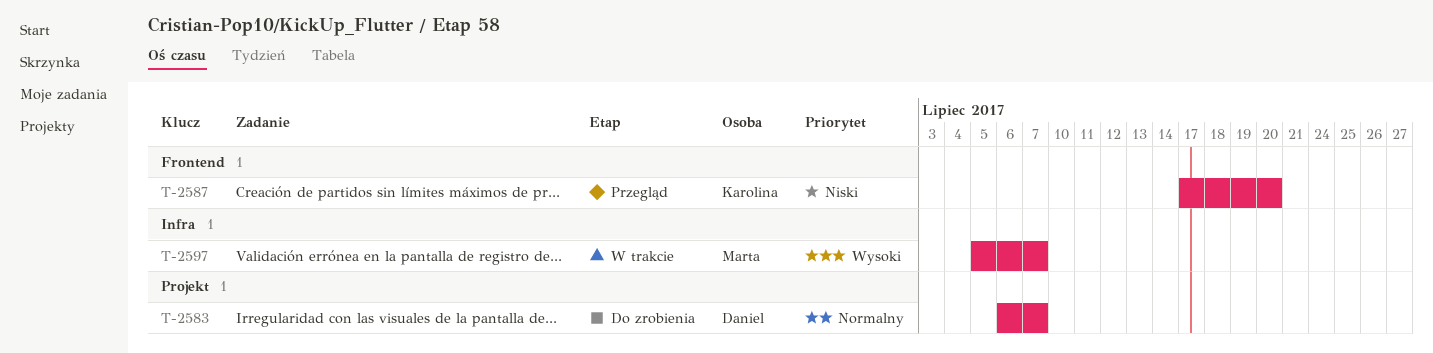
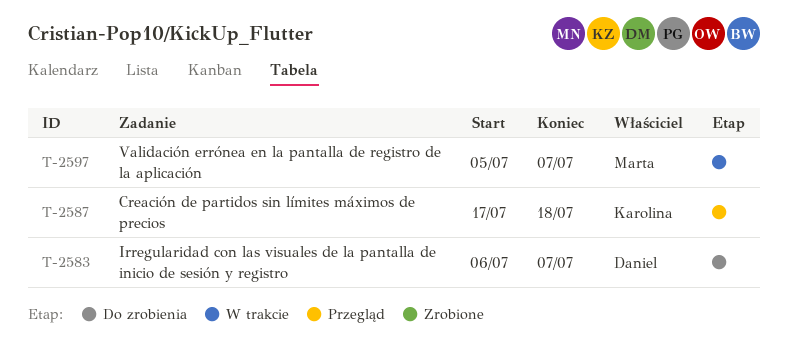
T-2587, due: Jul 20 -> Jul 18

